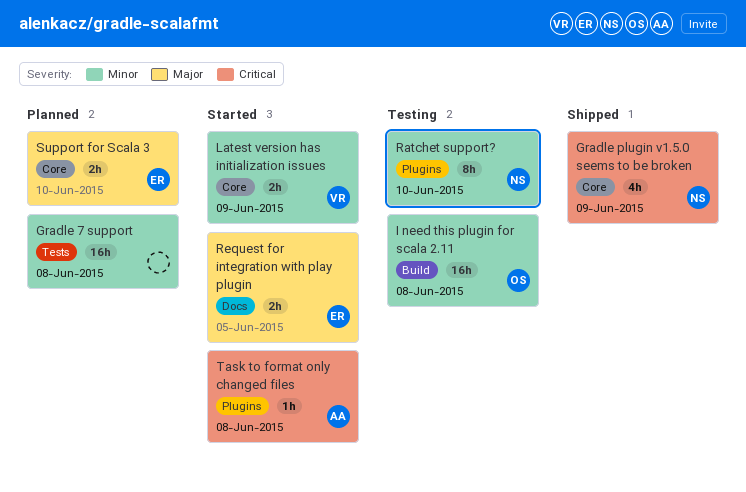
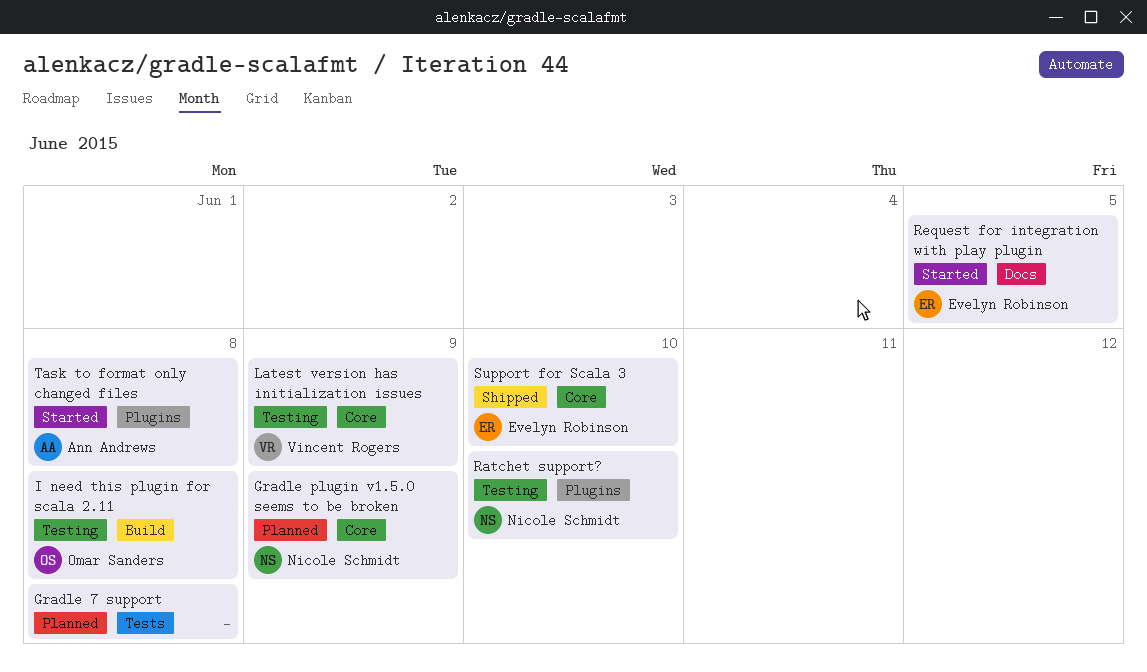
Gradle plugin v1.5.0 seems to be broken, status: Shipped -> Planned
Latest version has initialization issues, status: Started -> Testing
Support for Scala 3, status: Planned -> Shipped

